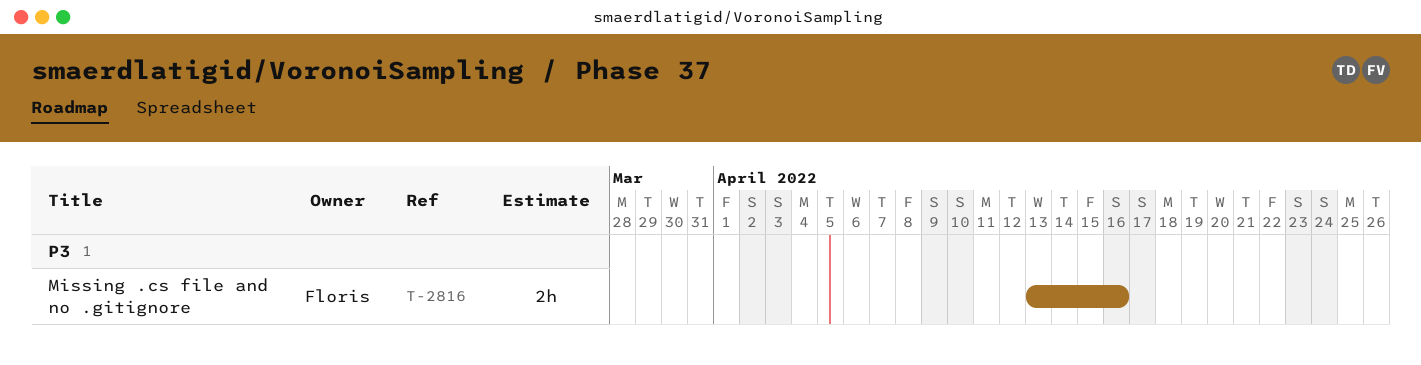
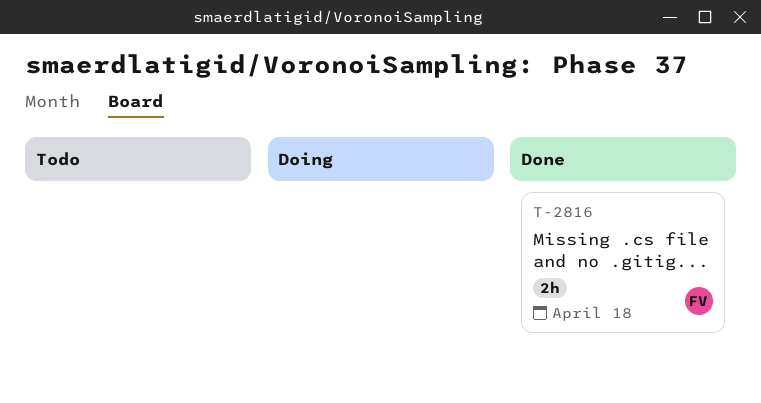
T-2816, due: Apr 16 -> Apr 18

